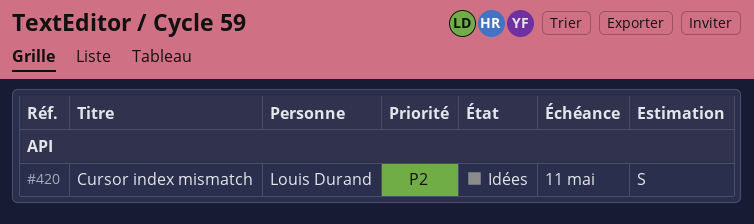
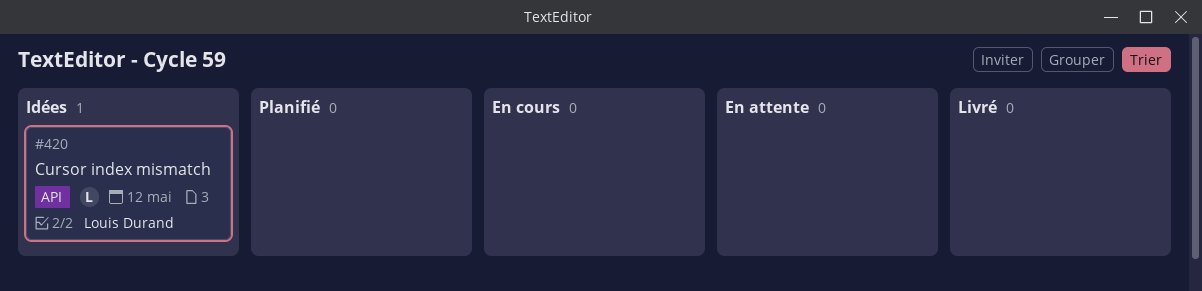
#420, estimate: S -> L
#420, due: May 11 -> May 12

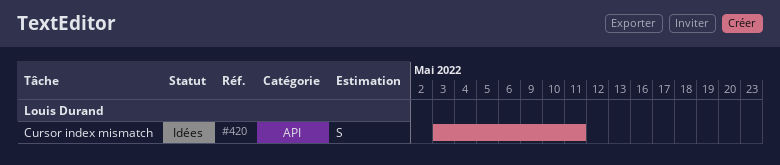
#420, estimate: L -> S
#420, due: May 12 -> May 11

